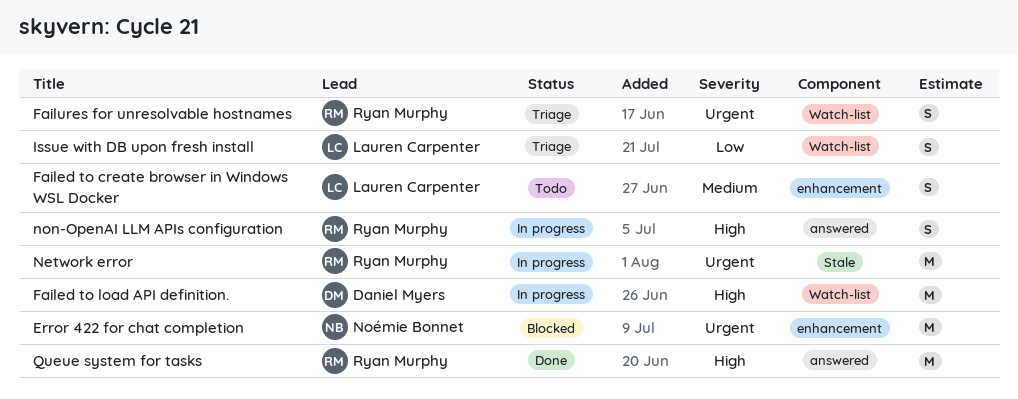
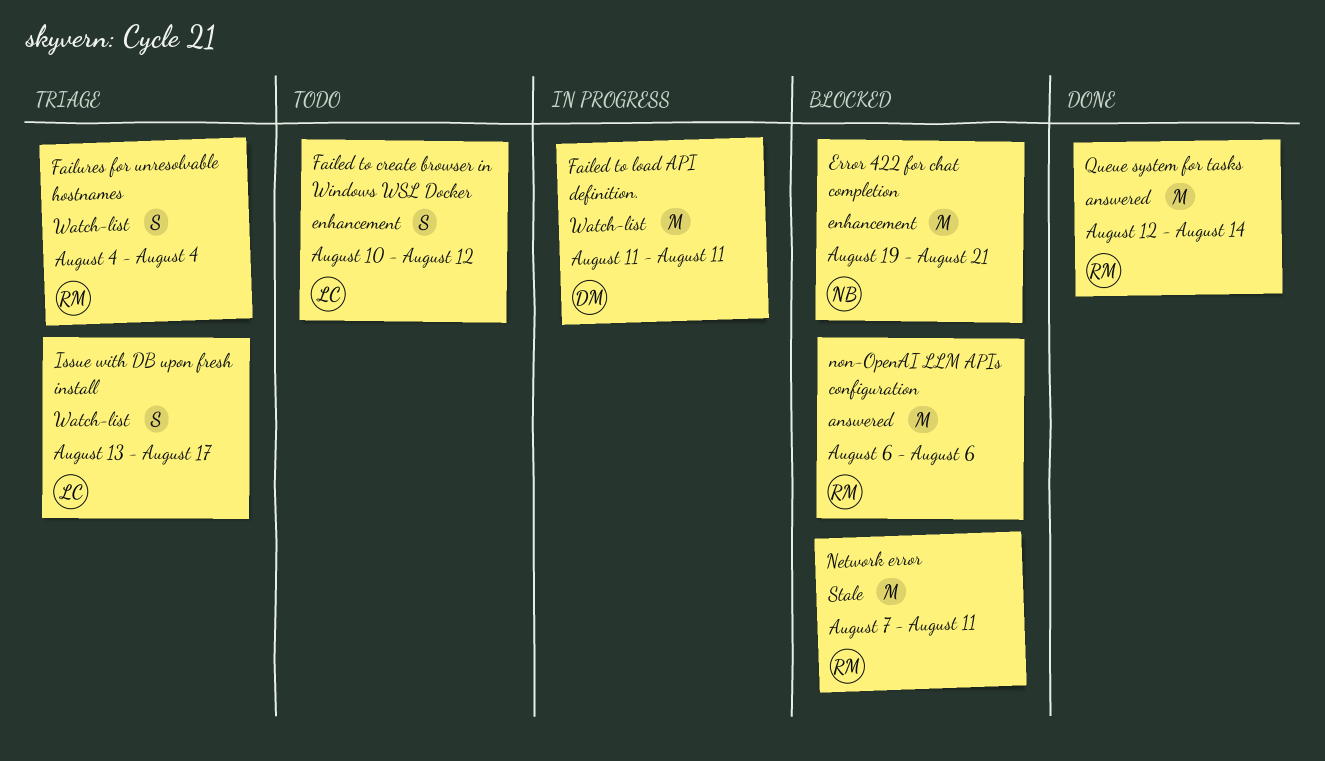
Network error, status: In progress -> Blocked
non-OpenAI LLM APIs configuration, status: In progress -> Blocked
non-OpenAI LLM APIs configuration, estimate: S -> M

